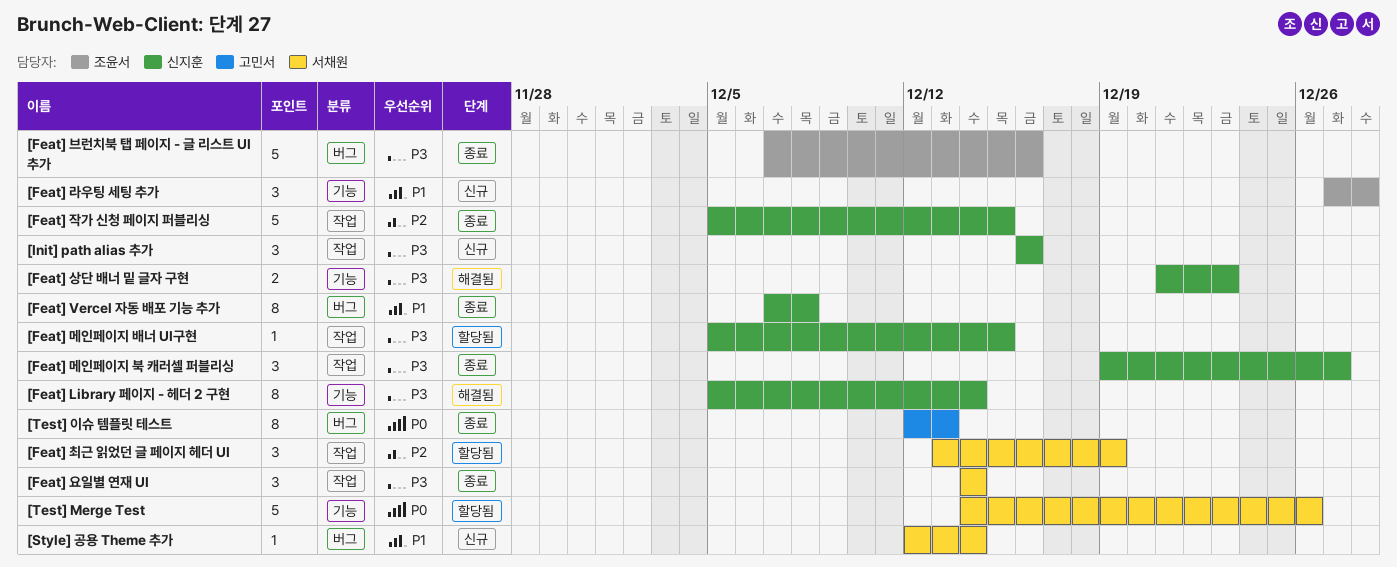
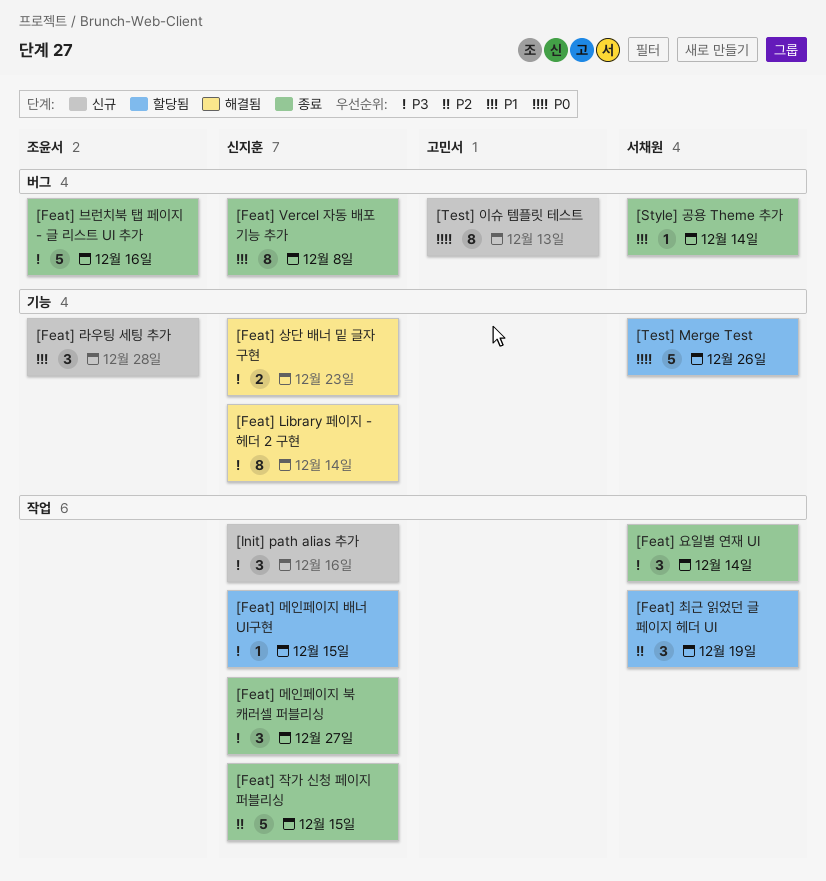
[Style] 공용 Theme 추가, status: 신규 -> 종료
[Test] 이슈 템플릿 테스트, status: 종료 -> 신규

